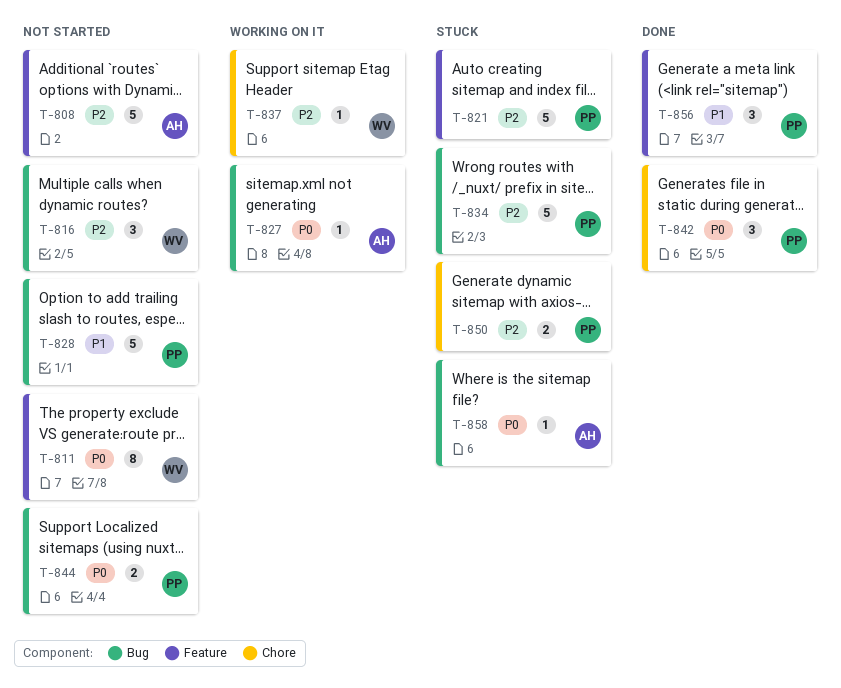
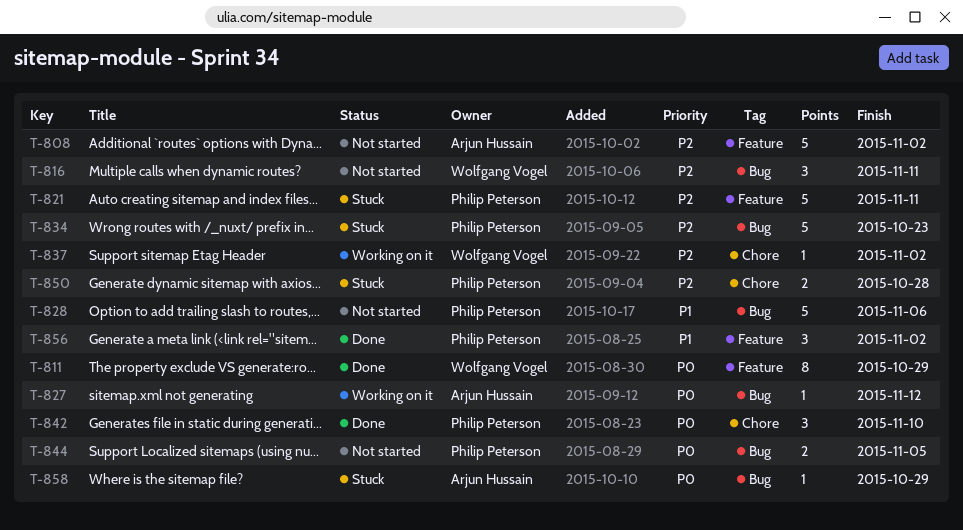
T-811, status: Not started -> Done

